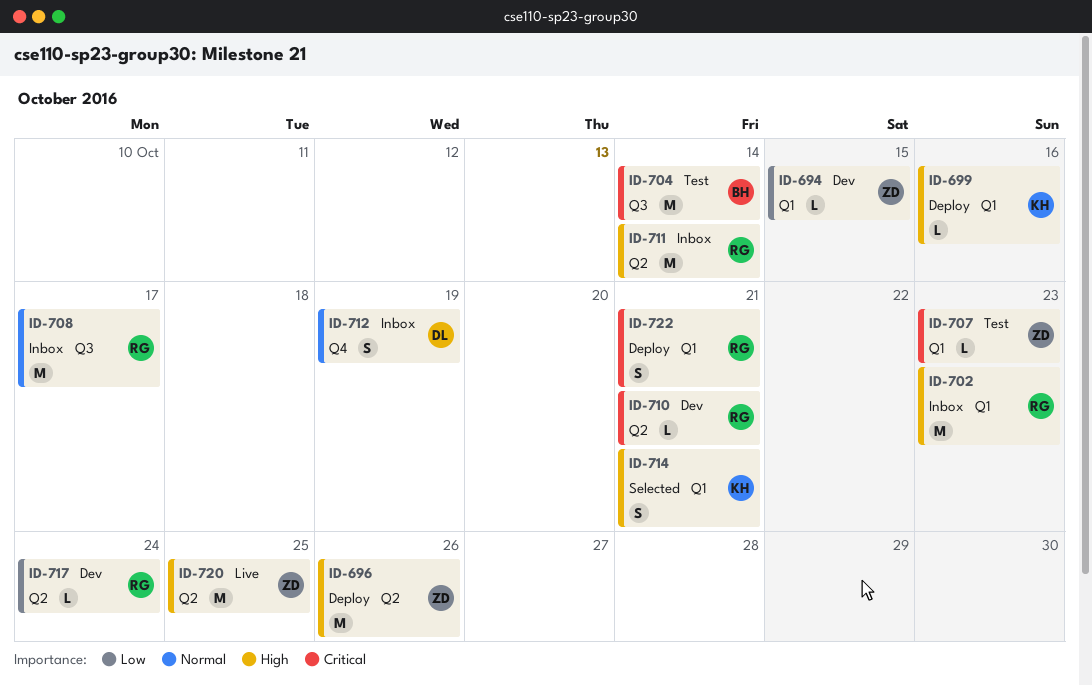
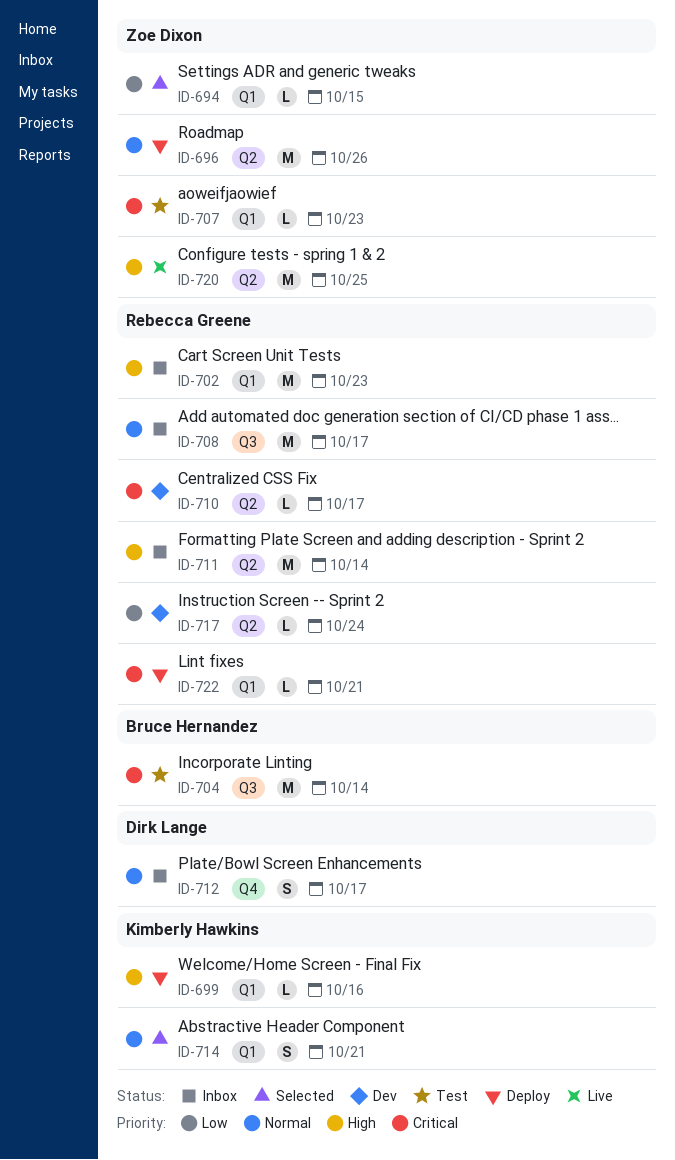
ID-694, status: Dev -> Selected
ID-696, priority: High -> Normal
ID-710, due: Oct 21 -> Oct 17
ID-712, due: Oct 19 -> Oct 17
ID-714, priority: High -> Normal
ID-722, estimate: S -> L

